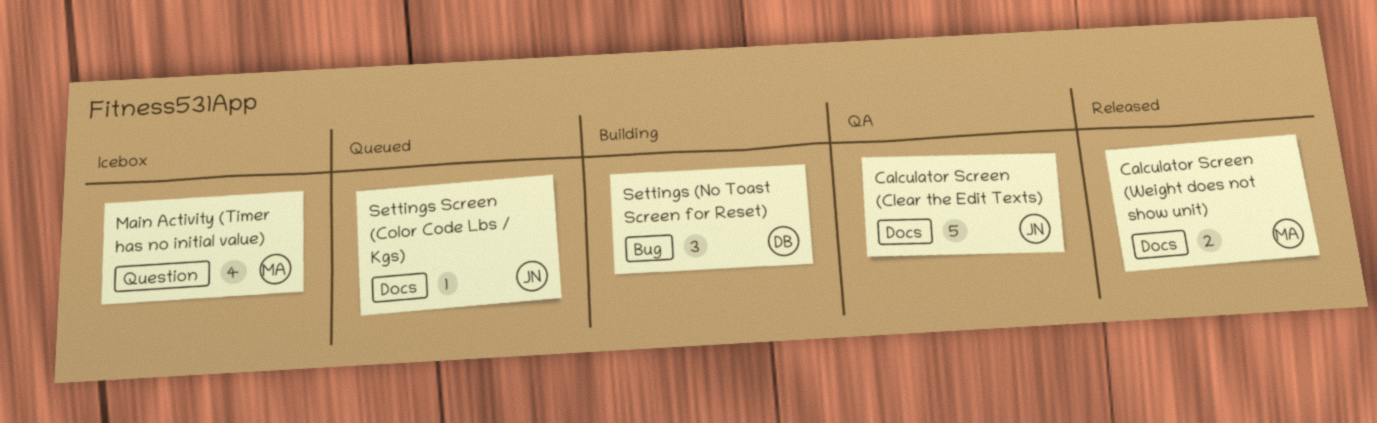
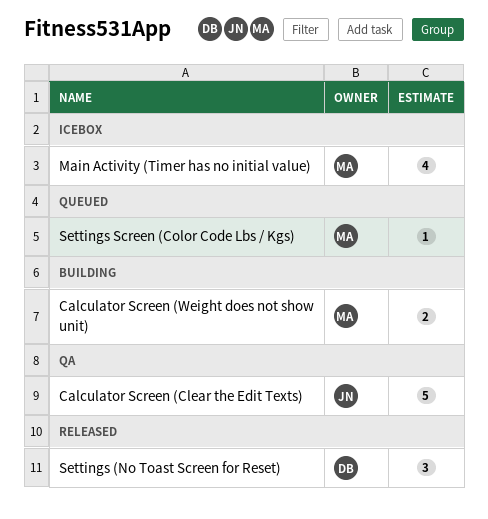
Calculator Screen (Weight does not show unit), status: Released -> Building
Settings (No Toast Screen for Reset), status: Building -> Released
Settings Screen (Color Code Lbs / Kgs), owner: JN -> MA

